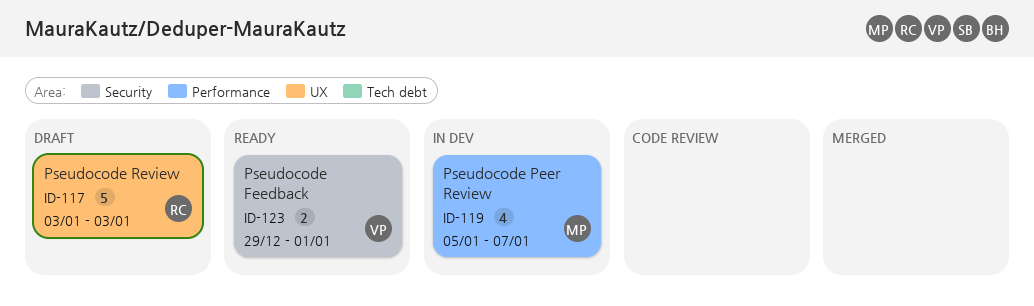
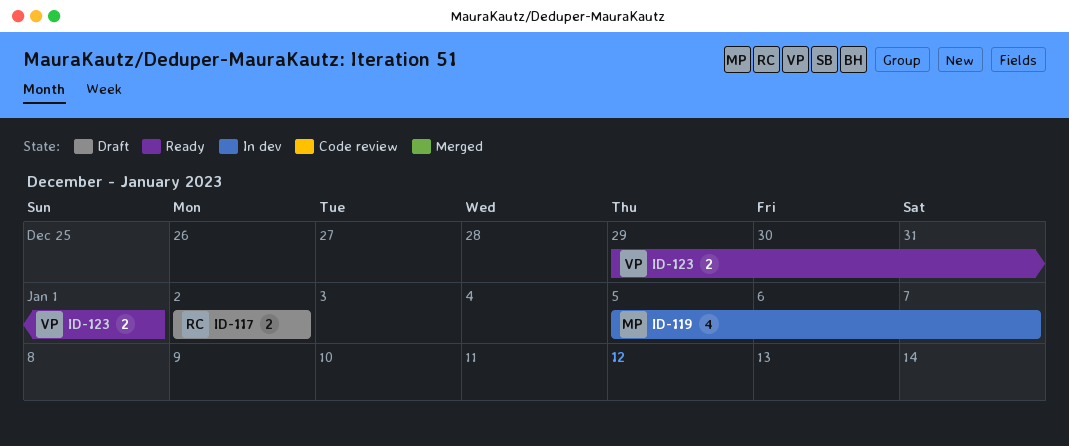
ID-117, estimate: 5 -> 2
ID-117, start: Jan 3 -> Jan 2
ID-117, due: Jan 3 -> Jan 2

